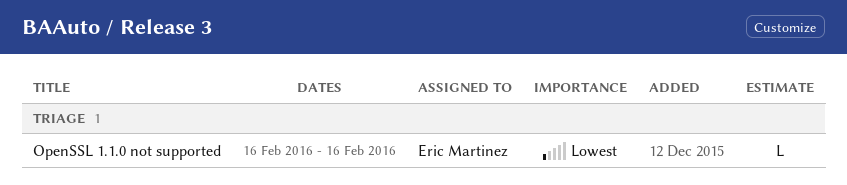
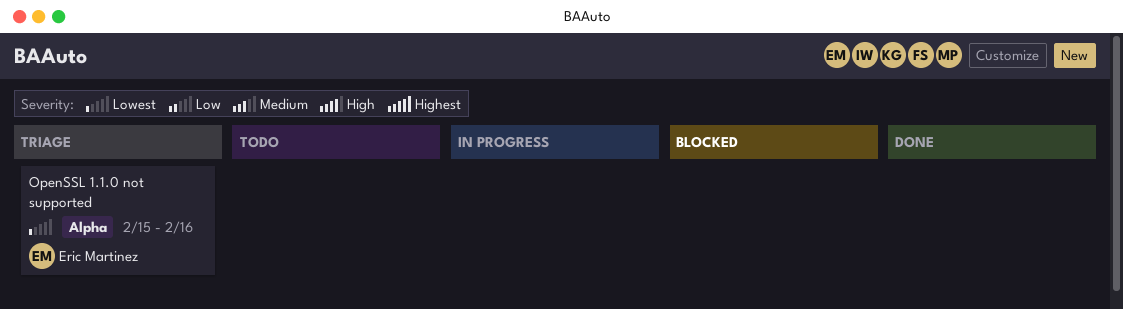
OpenSSL 1.1.0 not supported, start: Feb 16 -> Feb 15

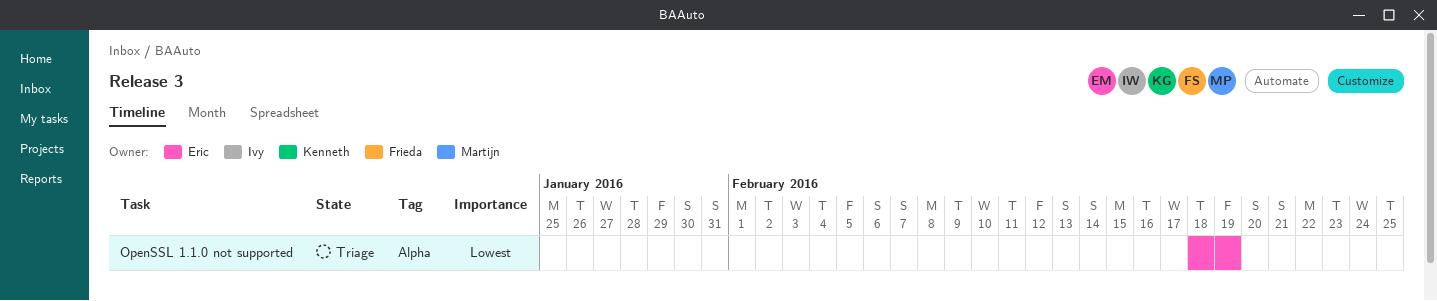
OpenSSL 1.1.0 not supported, start: Feb 15 -> Feb 18
OpenSSL 1.1.0 not supported, due: Feb 16 -> Feb 19

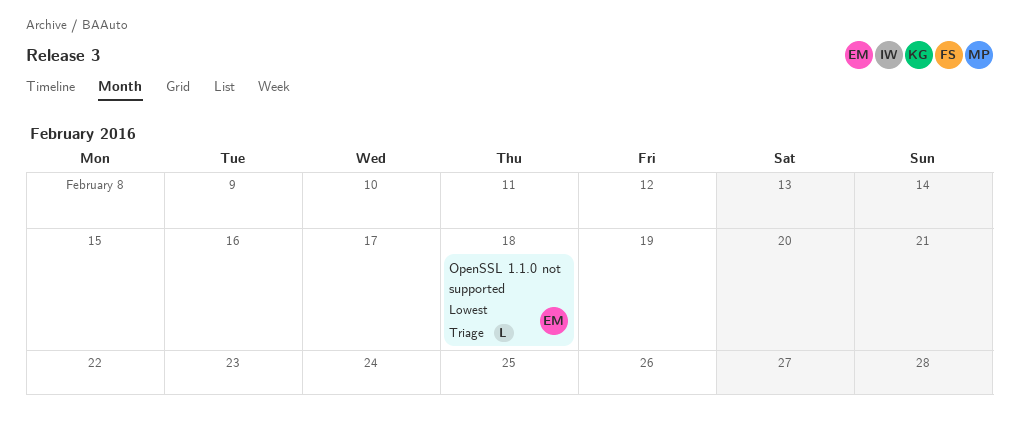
OpenSSL 1.1.0 not supported, due: Feb 19 -> Feb 18

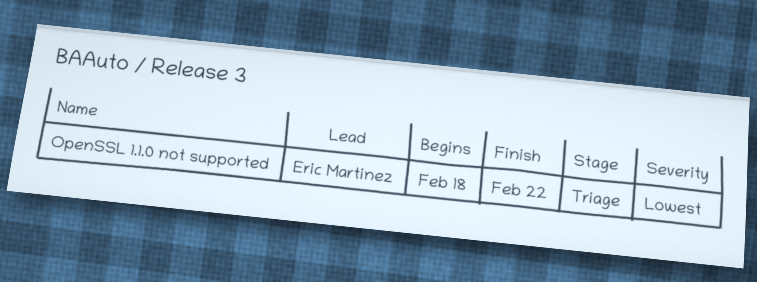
OpenSSL 1.1.0 not supported, due: Feb 18 -> Feb 22

